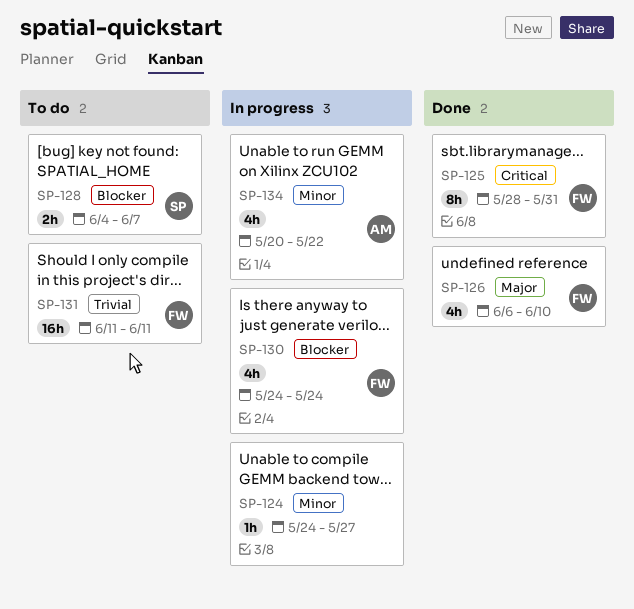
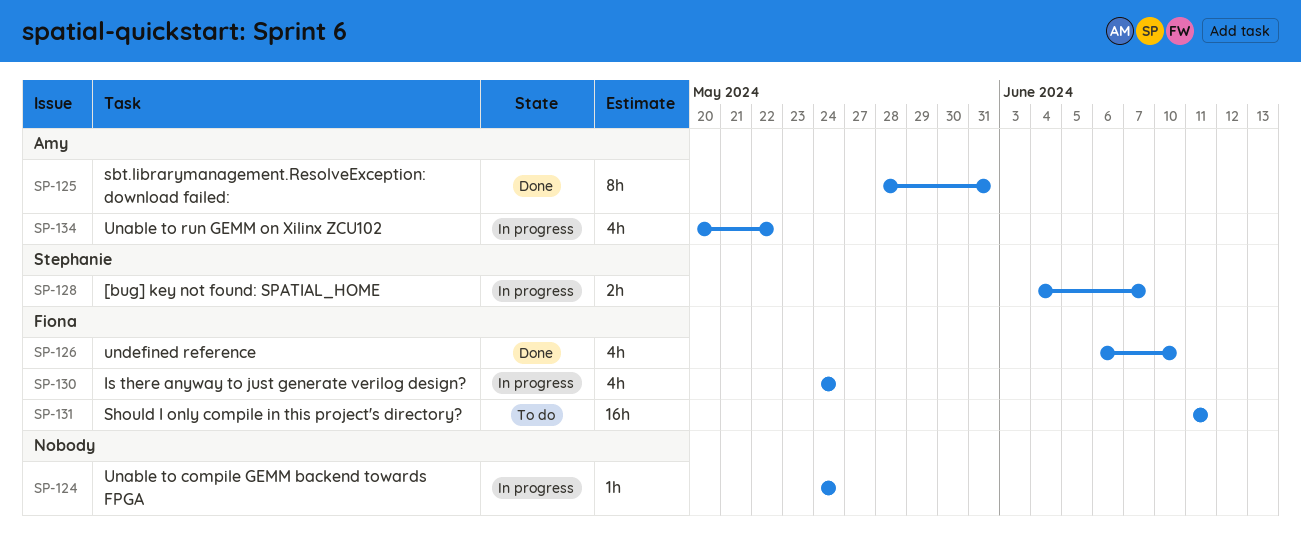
SP-124, due: May 27 -> May 24
SP-125, owner: Fiona -> Amy
SP-128, status: To do -> In progress

